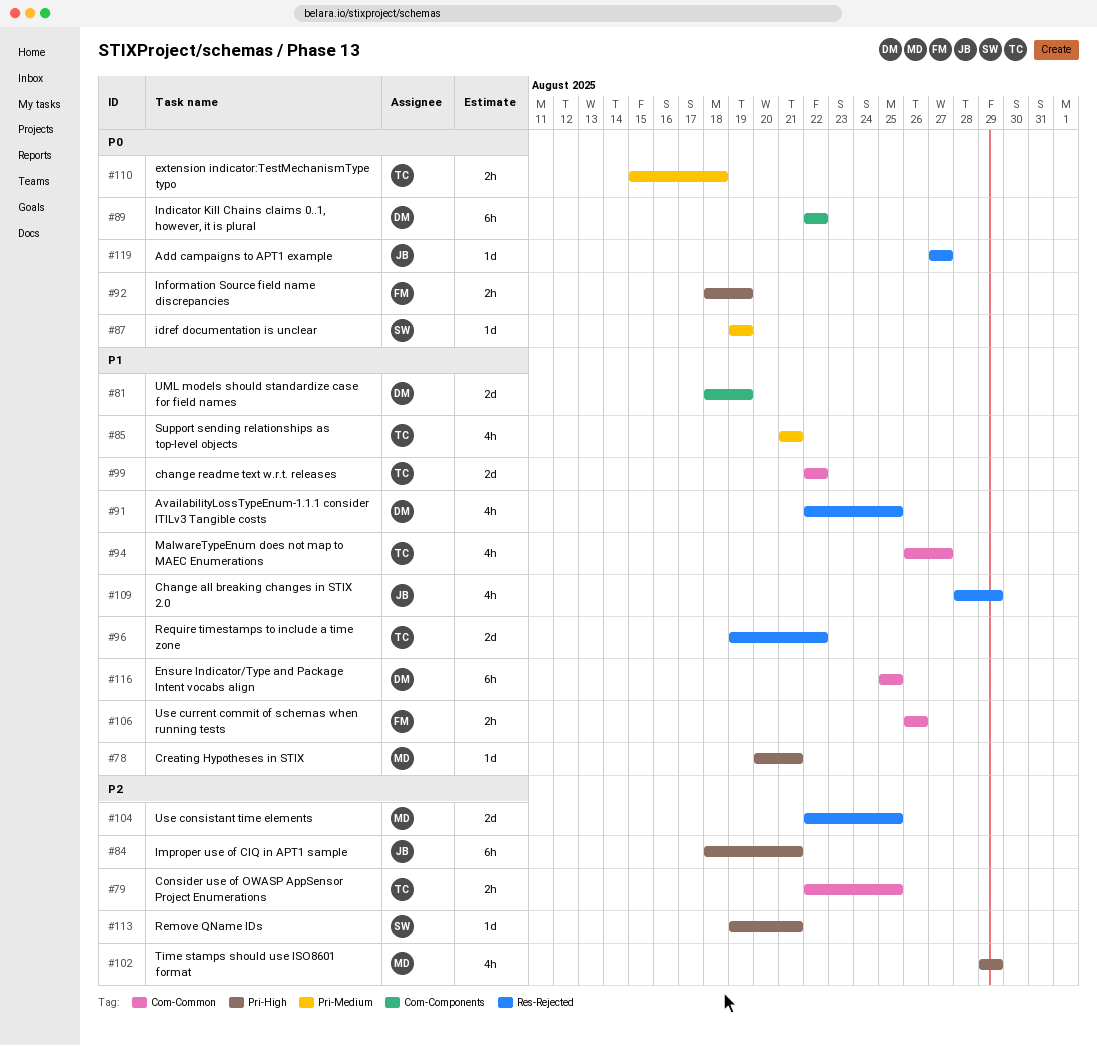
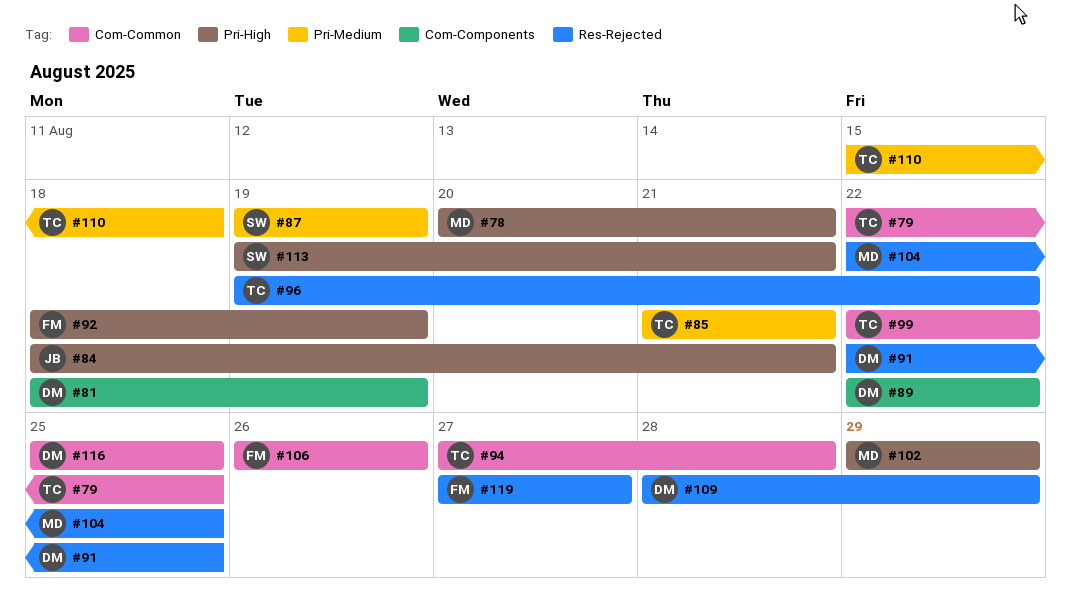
#94, start: Aug 26 -> Aug 27
#94, due: Aug 27 -> Aug 28
#109, owner: JB -> DM
#119, owner: JB -> FM

